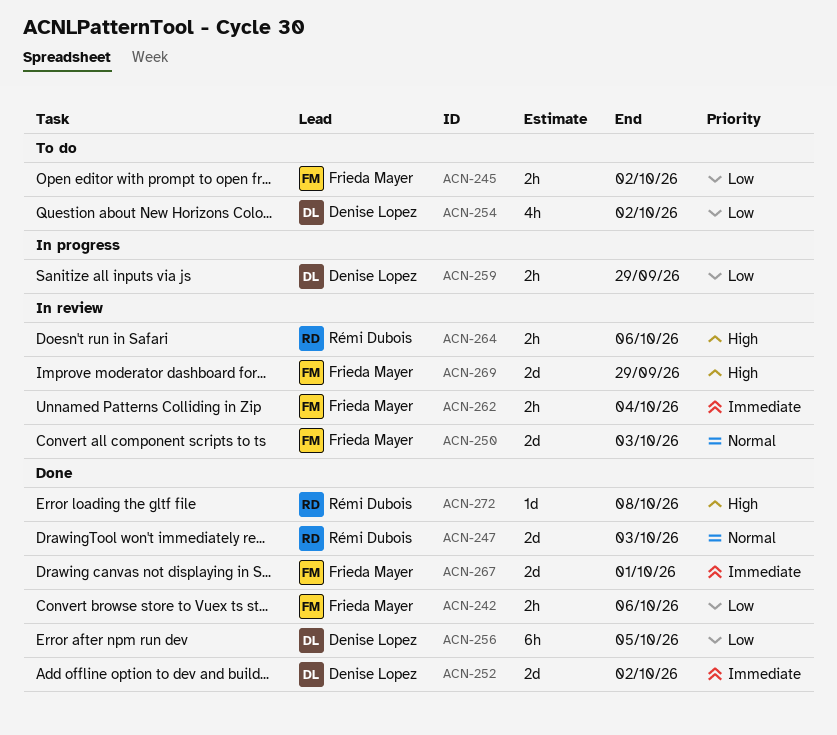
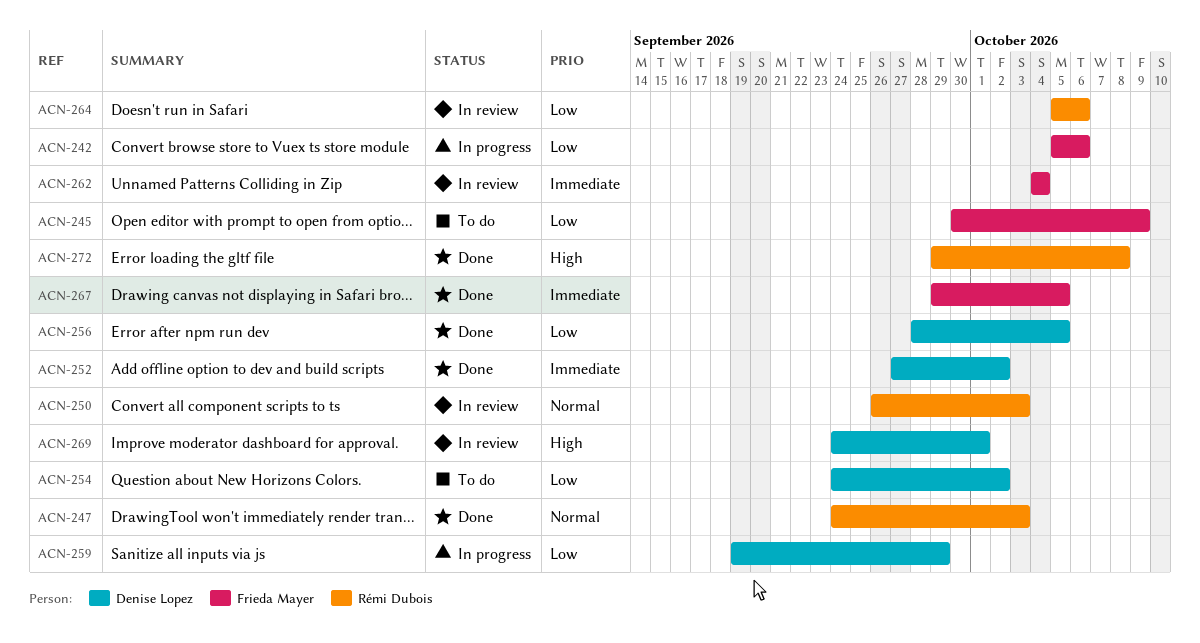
ACN-242, status: Done -> In progress
ACN-245, due: Oct 2 -> Oct 9
ACN-250, owner: Frieda Mayer -> Rémi Dubois
ACN-264, priority: High -> Low
ACN-267, due: Oct 1 -> Oct 5
ACN-269, owner: Frieda Mayer -> Denise Lopez
ACN-269, due: Sep 29 -> Oct 1

